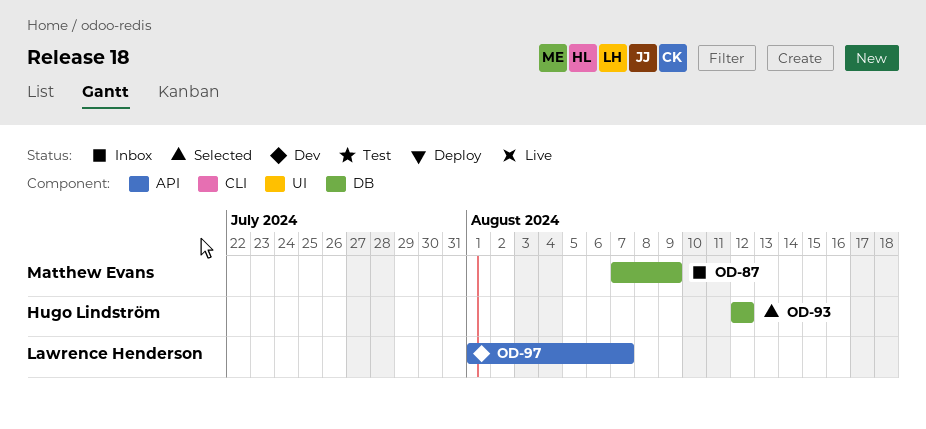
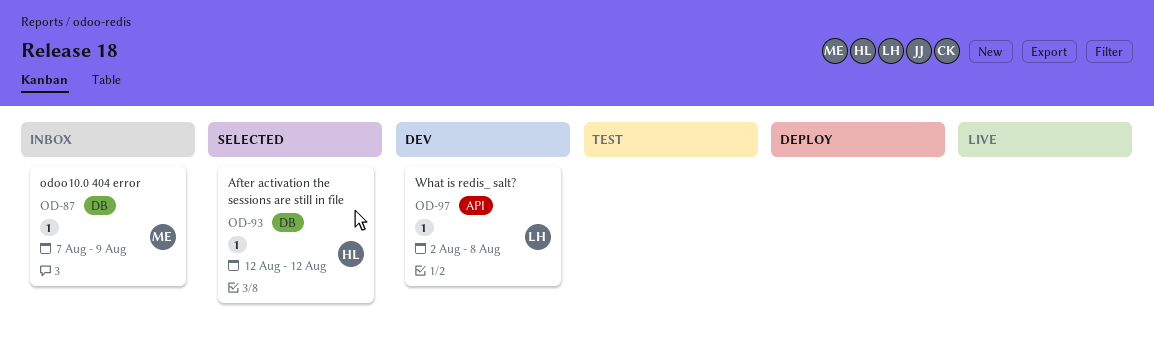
OD-97, start: Aug 1 -> Aug 2
OD-97, due: Aug 7 -> Aug 8

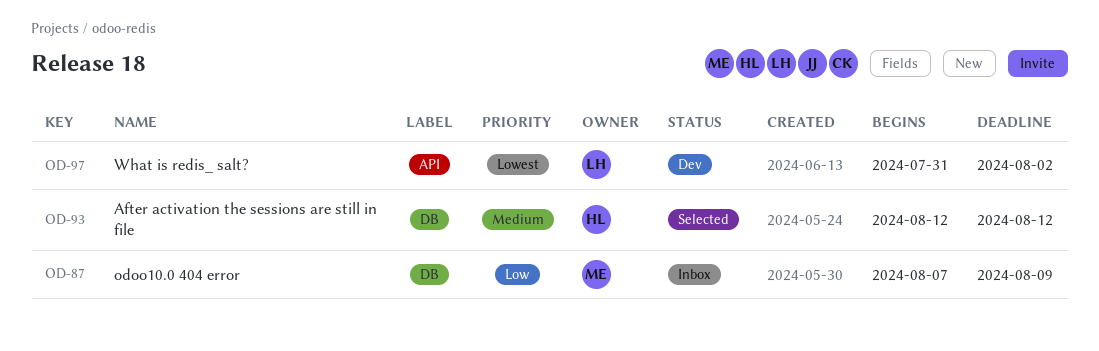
OD-97, start: Aug 2 -> Jul 31
OD-97, due: Aug 8 -> Aug 2

